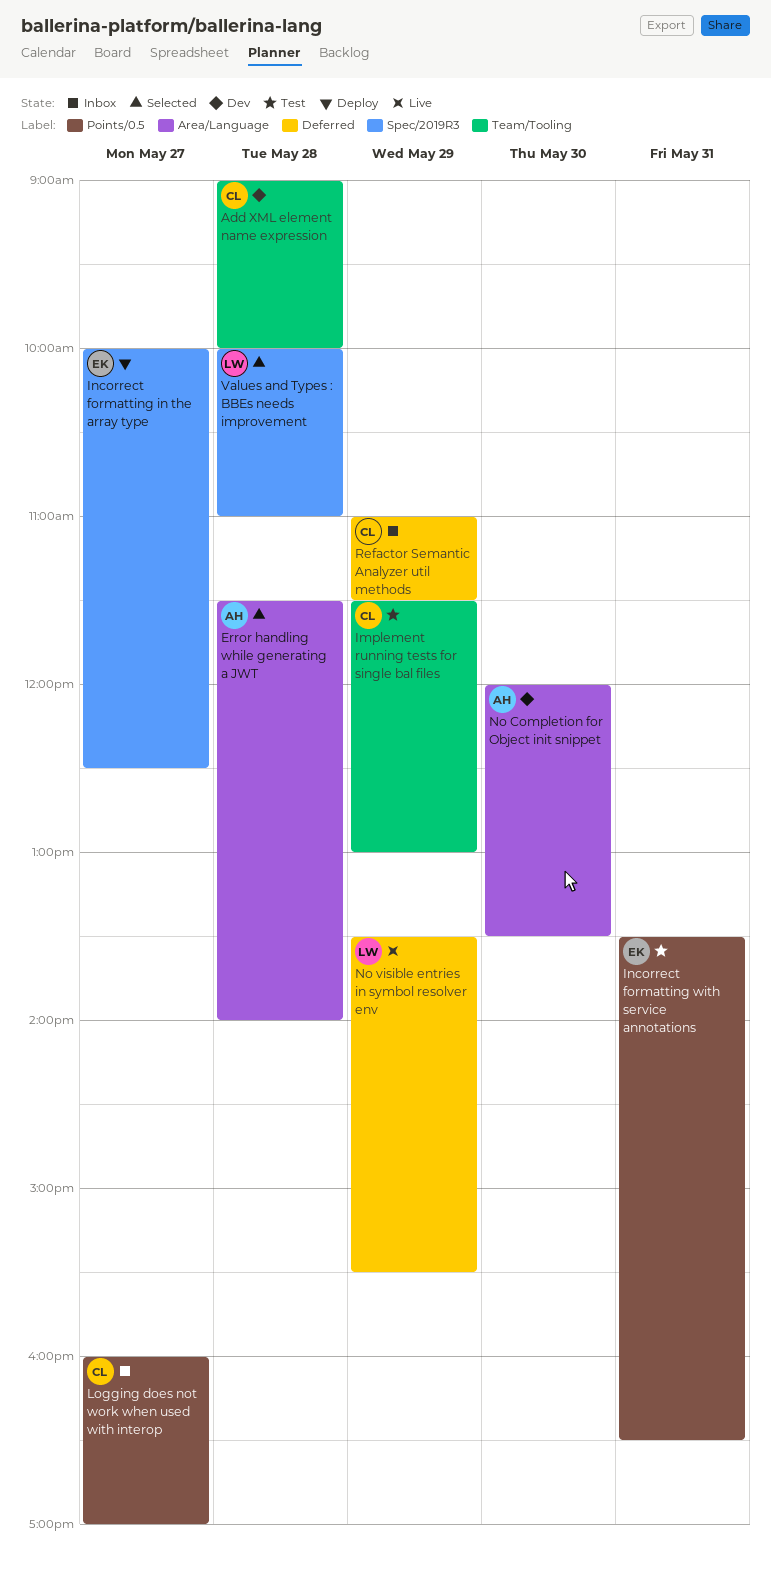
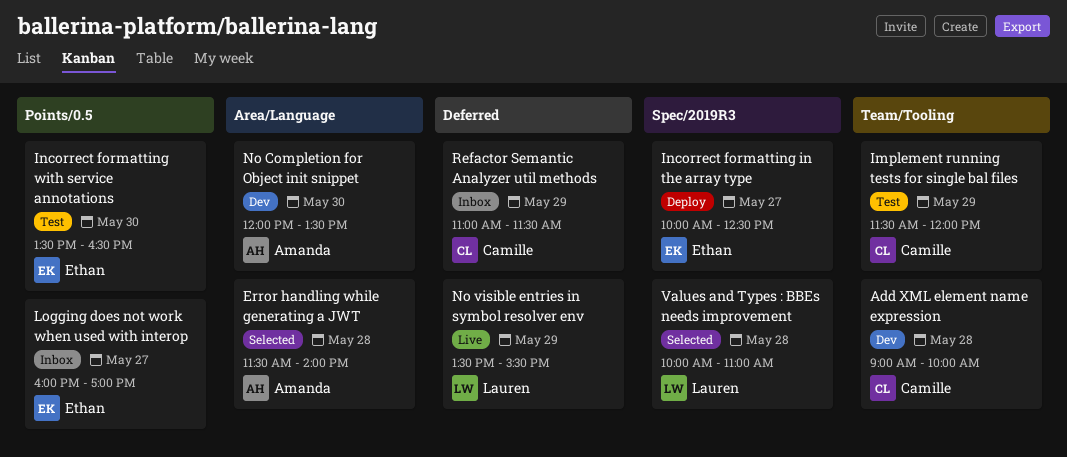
Implement running tests for single bal files, ends: 13:00 -> 12:00
Incorrect formatting with service annotations, day: May 31 -> May 30
Logging does not work when used with interop, owner: Camille -> Ethan

